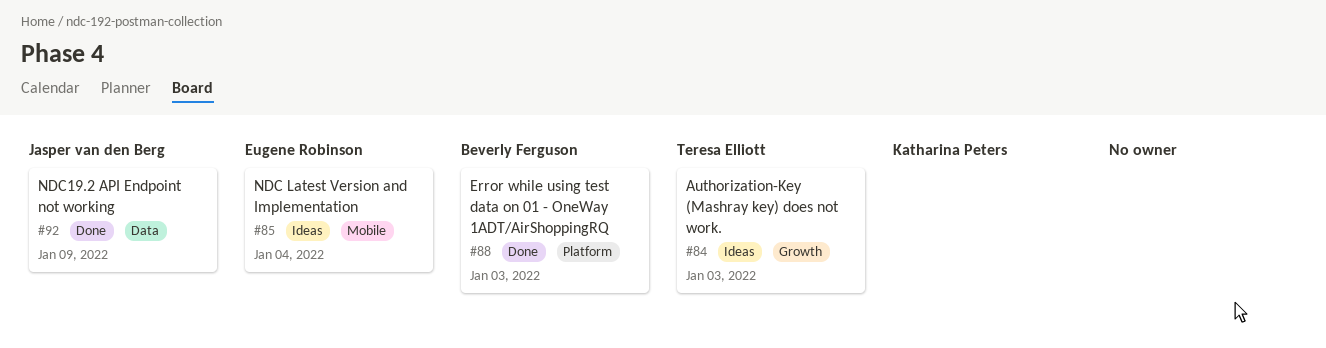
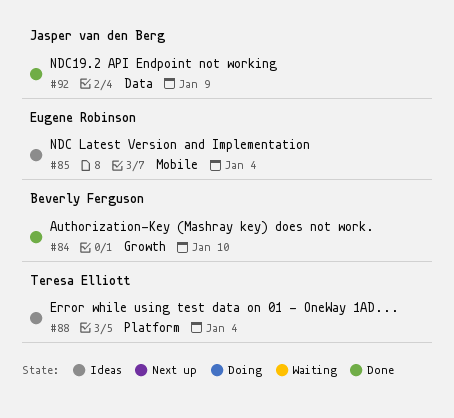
#84, status: Ideas -> Done
#84, owner: Teresa Elliott -> Beverly Ferguson
#84, due: Jan 3 -> Jan 10
#88, status: Done -> Ideas
#88, owner: Beverly Ferguson -> Teresa Elliott
#88, due: Jan 3 -> Jan 4

